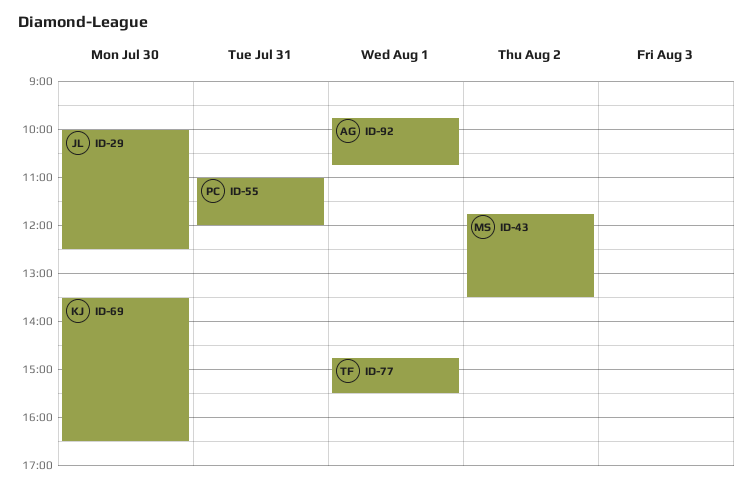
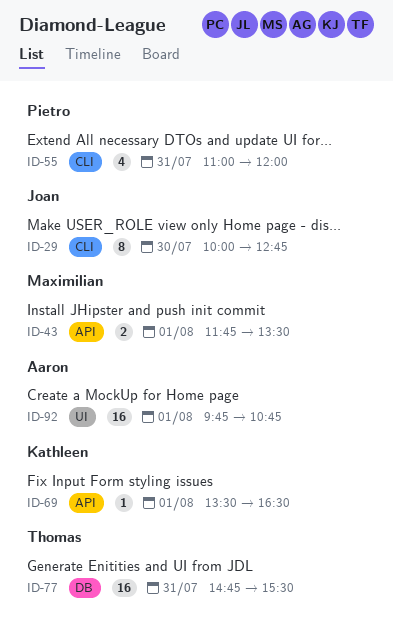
ID-29, ends: 12:30 -> 12:45
ID-43, day: Aug 2 -> Aug 1
ID-69, day: Jul 30 -> Aug 1
ID-77, day: Aug 1 -> Jul 31

